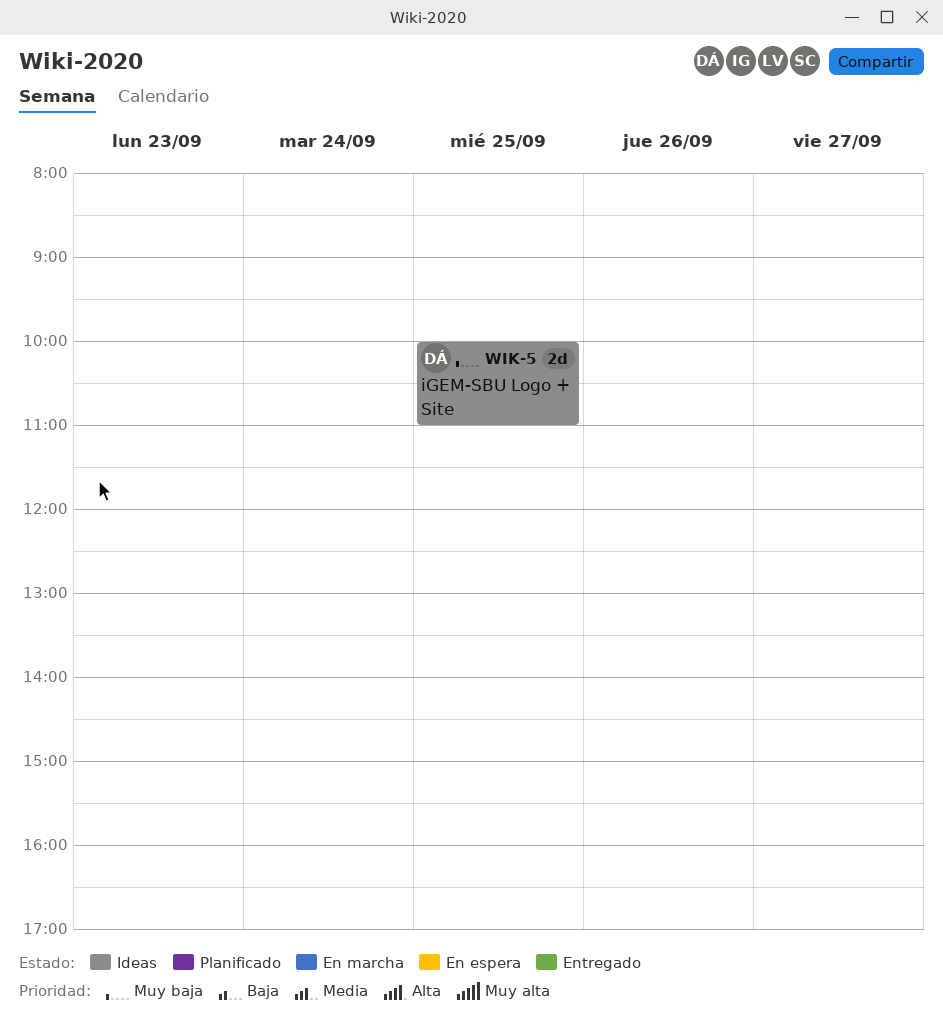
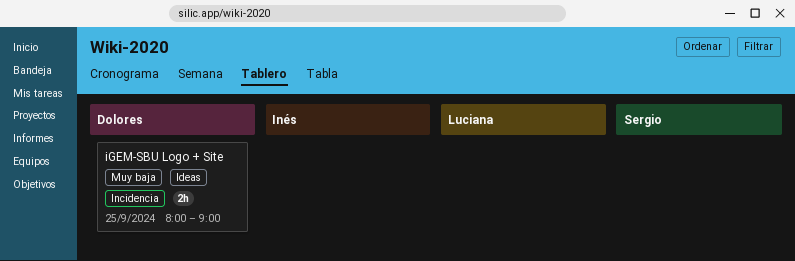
iGEM-SBU Logo + Site, estimate: 2d -> 2h
iGEM-SBU Logo + Site, begins: 10:00 -> 08:00
iGEM-SBU Logo + Site, ends: 11:00 -> 09:00

